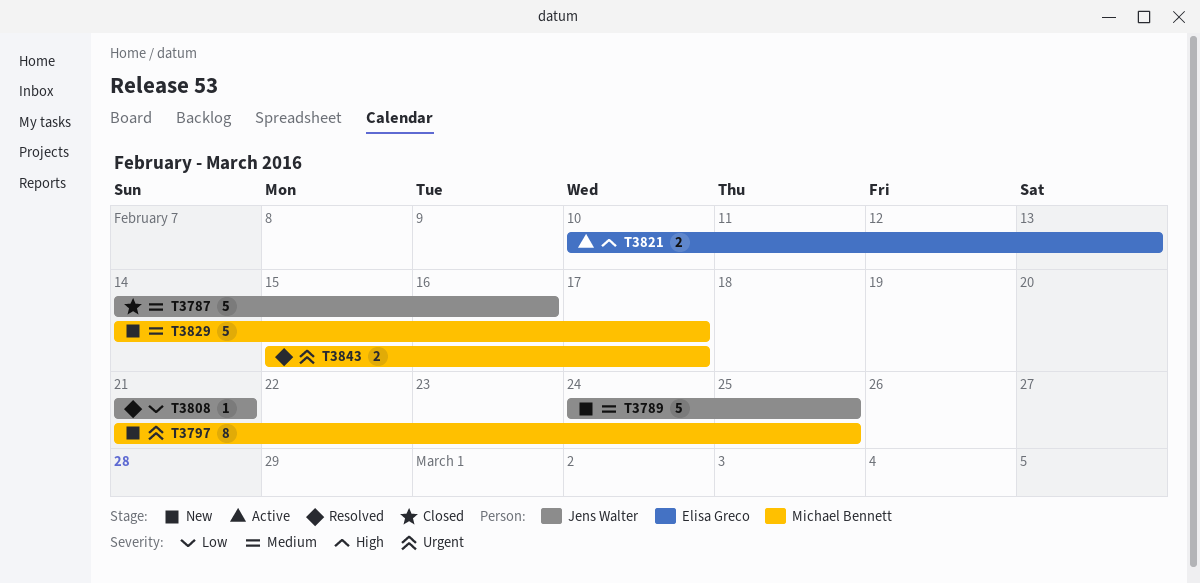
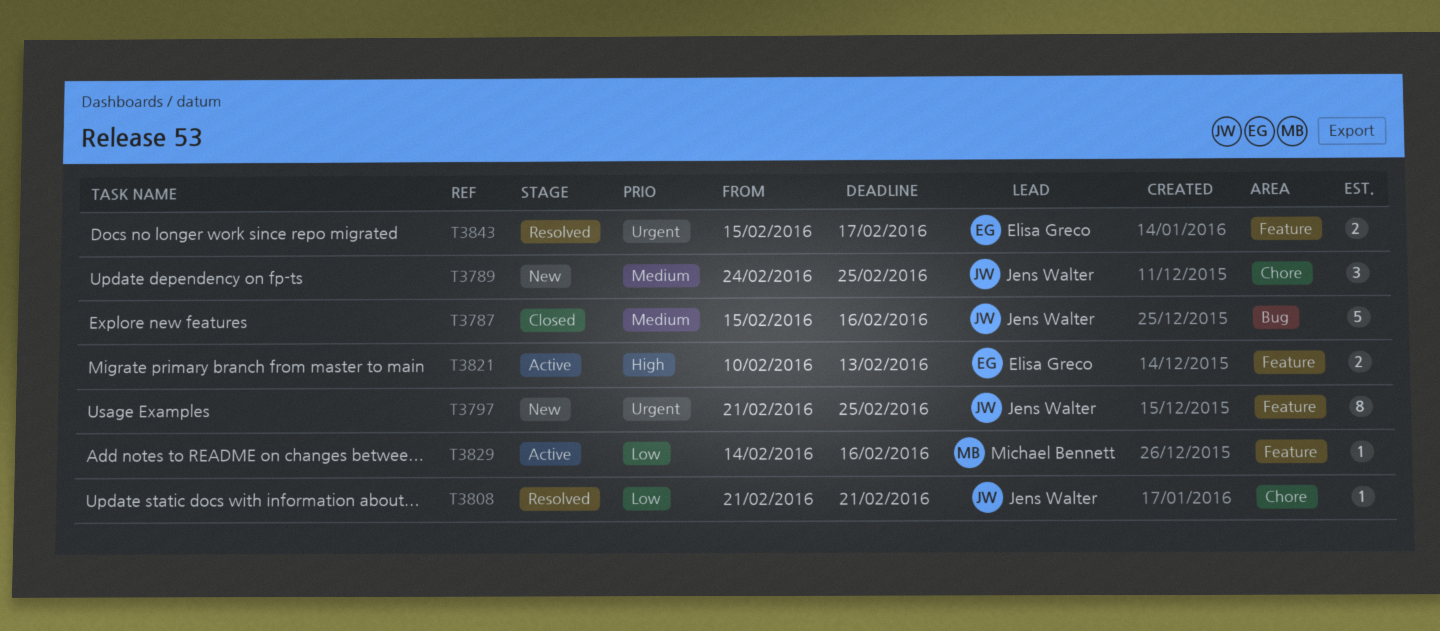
T3787, start: Feb 14 -> Feb 15
T3789, estimate: 5 -> 3
T3797, owner: Michael Bennett -> Jens Walter
T3829, status: New -> Active
T3829, priority: Medium -> Low
T3829, estimate: 5 -> 1
T3829, due: Feb 17 -> Feb 16
T3843, owner: Michael Bennett -> Elisa Greco

